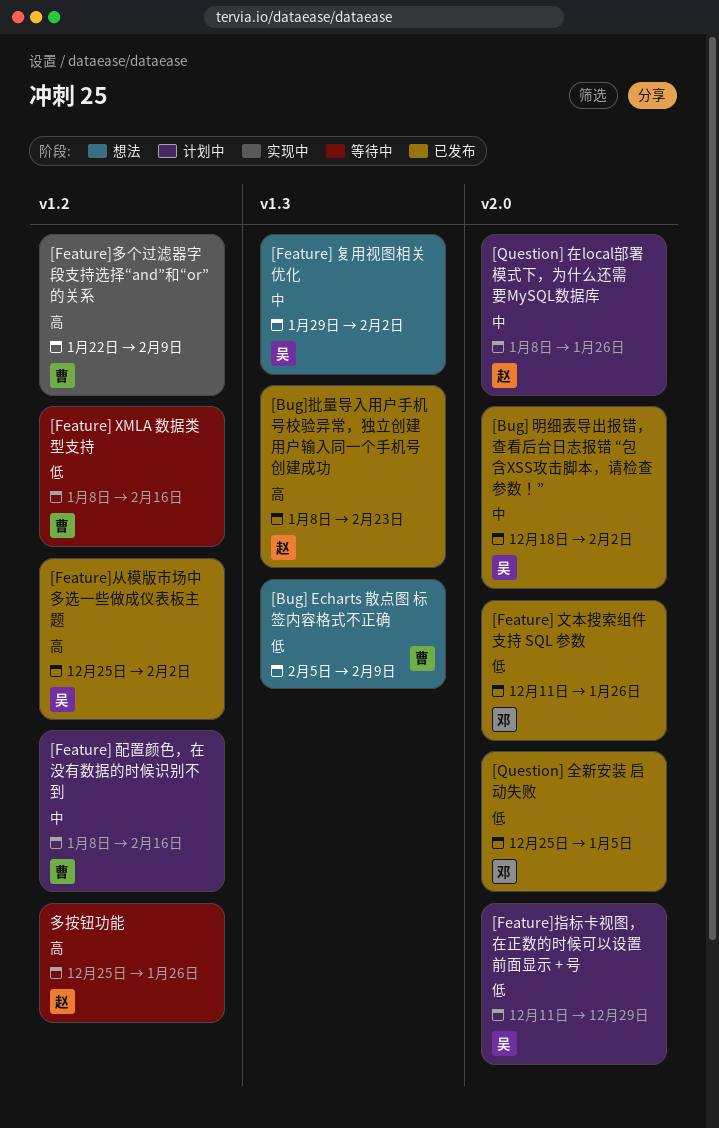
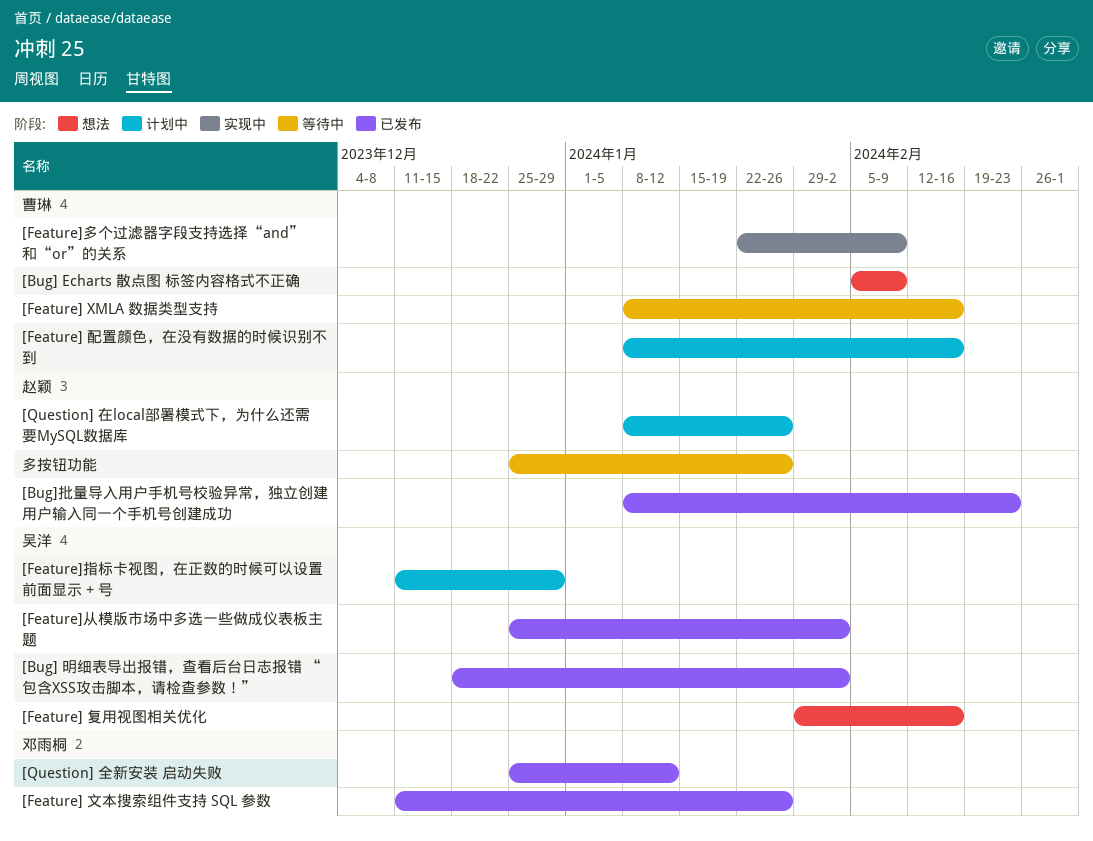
[Feature] 复用视图相关优化, due: Feb 2 -> Feb 16
[Question] 全新安装 启动失败, due: Jan 5 -> Jan 12

